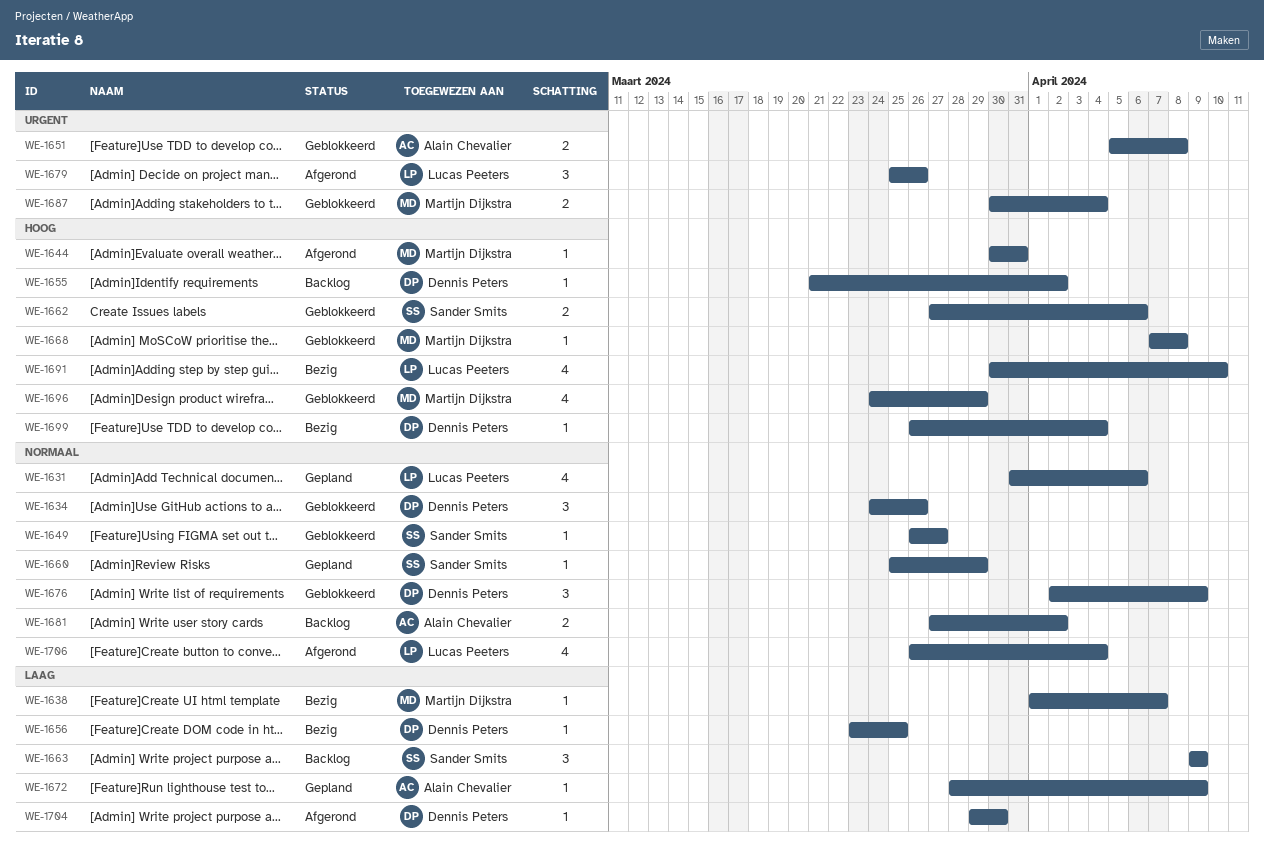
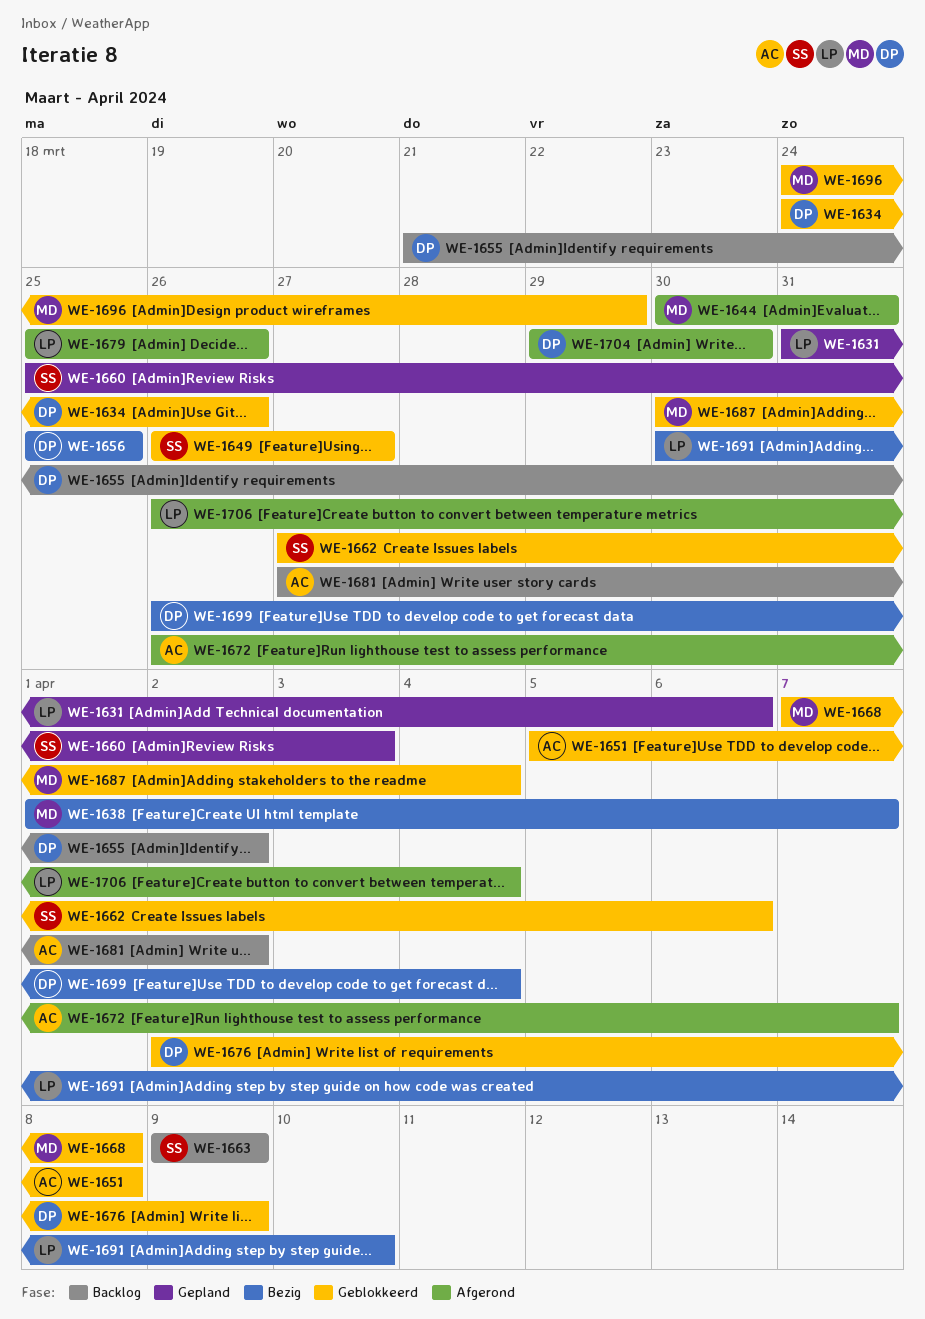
WE-1656, start: Mar 23 -> Mar 25
WE-1660, due: Mar 29 -> Apr 3
WE-1672, status: Gepland -> Afgerond
WE-1672, start: Mar 28 -> Mar 26
WE-1672, due: Apr 9 -> Apr 7

